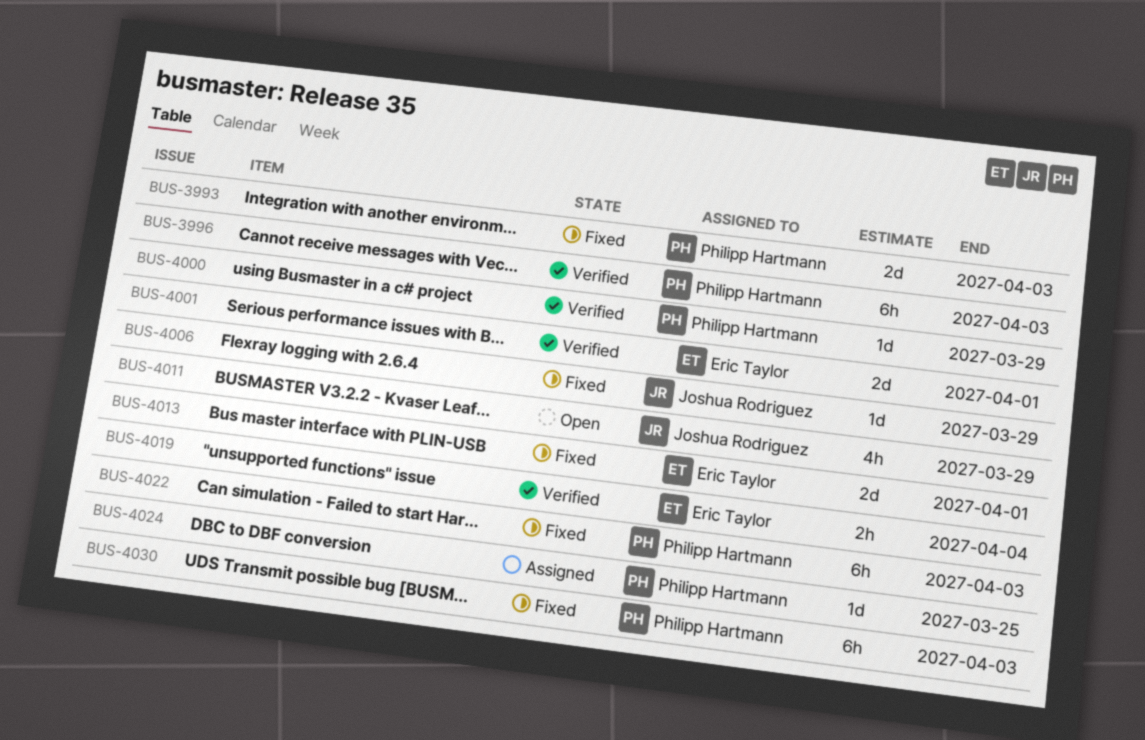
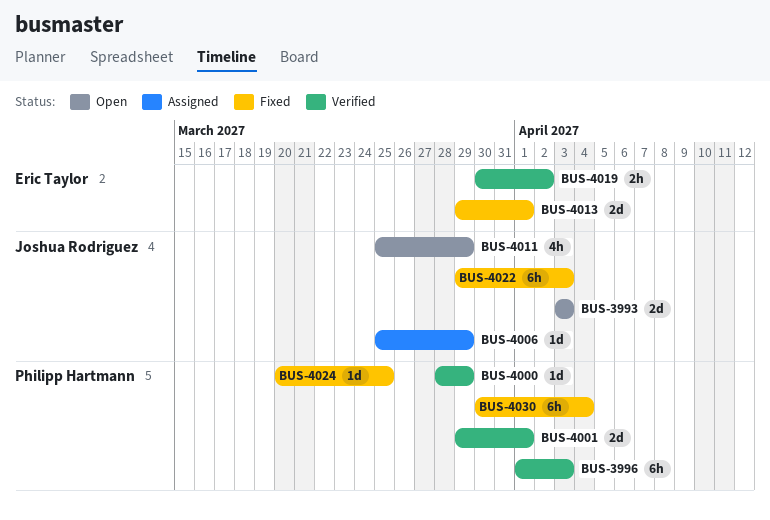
BUS-3993, status: Fixed -> Open
BUS-3993, owner: Philipp Hartmann -> Joshua Rodriguez
BUS-4001, owner: Eric Taylor -> Philipp Hartmann
BUS-4006, status: Fixed -> Assigned
BUS-4019, due: Apr 4 -> Apr 2
BUS-4022, owner: Philipp Hartmann -> Joshua Rodriguez
BUS-4024, status: Assigned -> Fixed
BUS-4030, due: Apr 3 -> Apr 4

